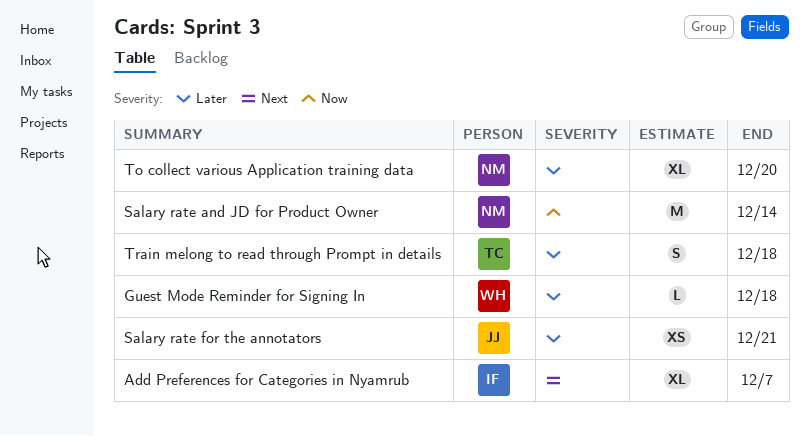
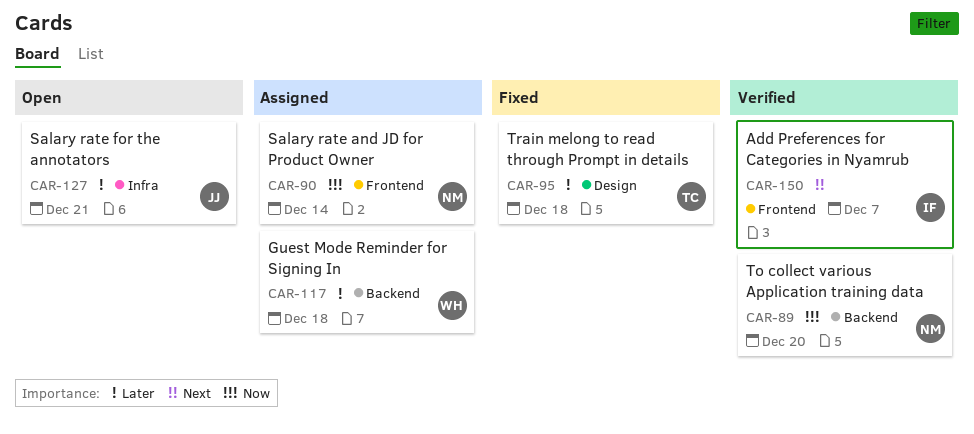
To collect various Application training data, priority: Later -> Now

